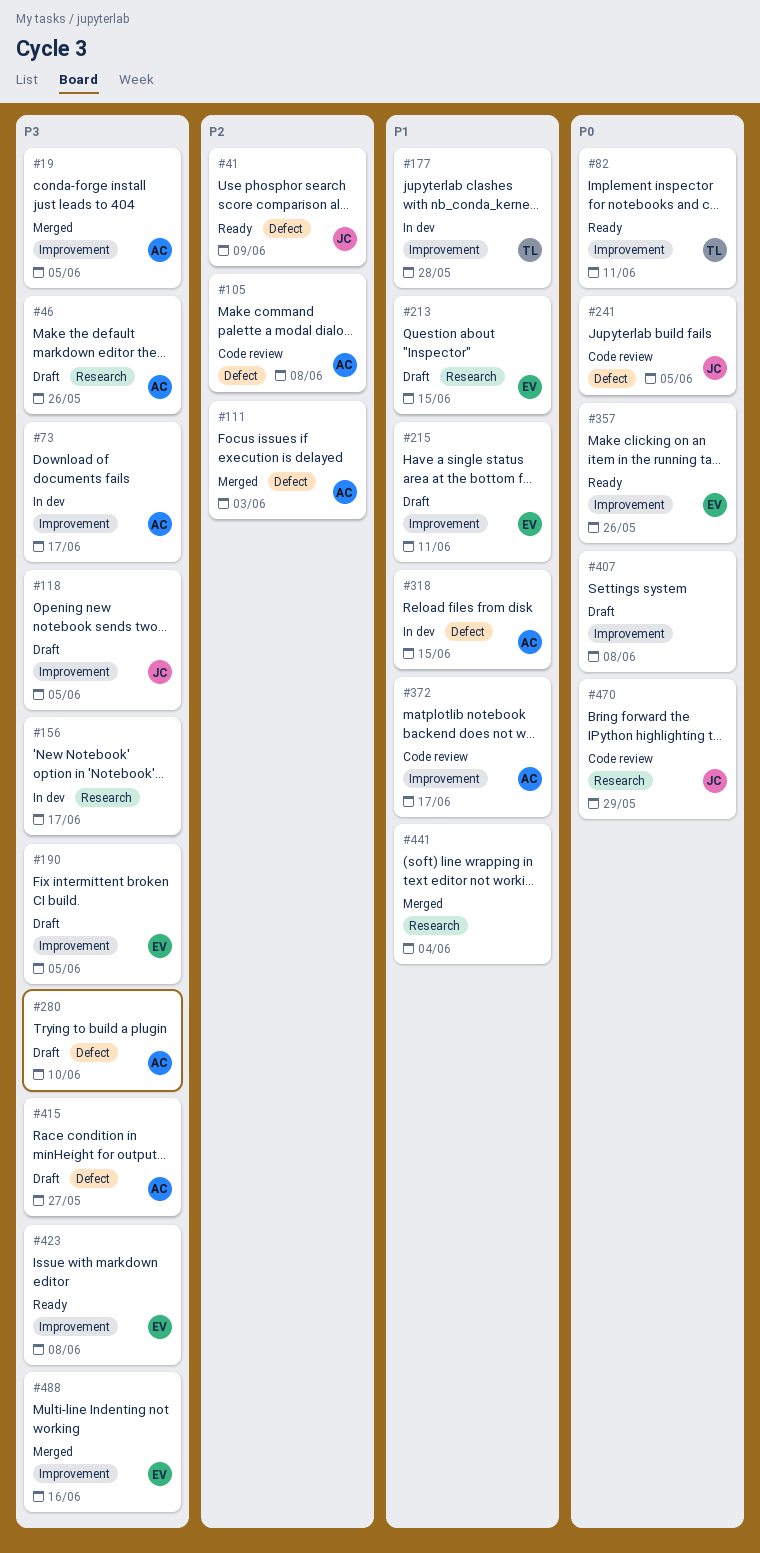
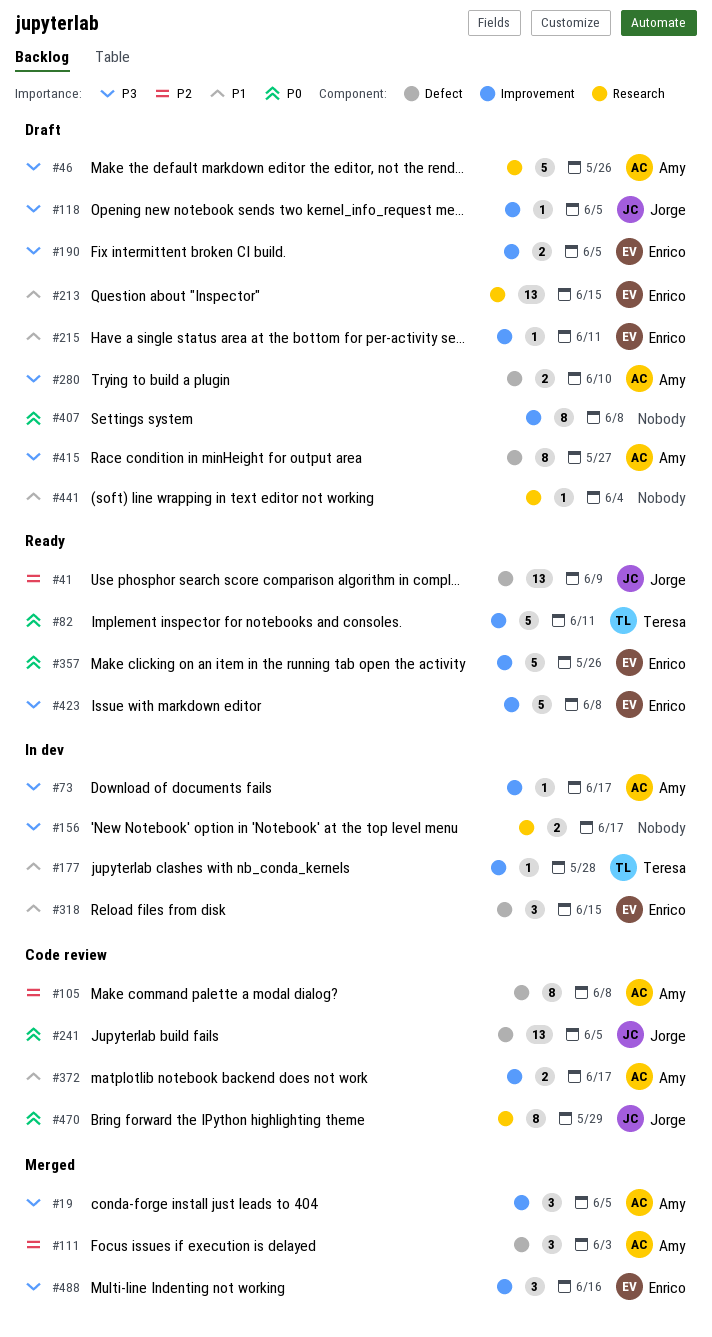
#318, owner: Amy -> Enrico
#441, status: Merged -> Draft

